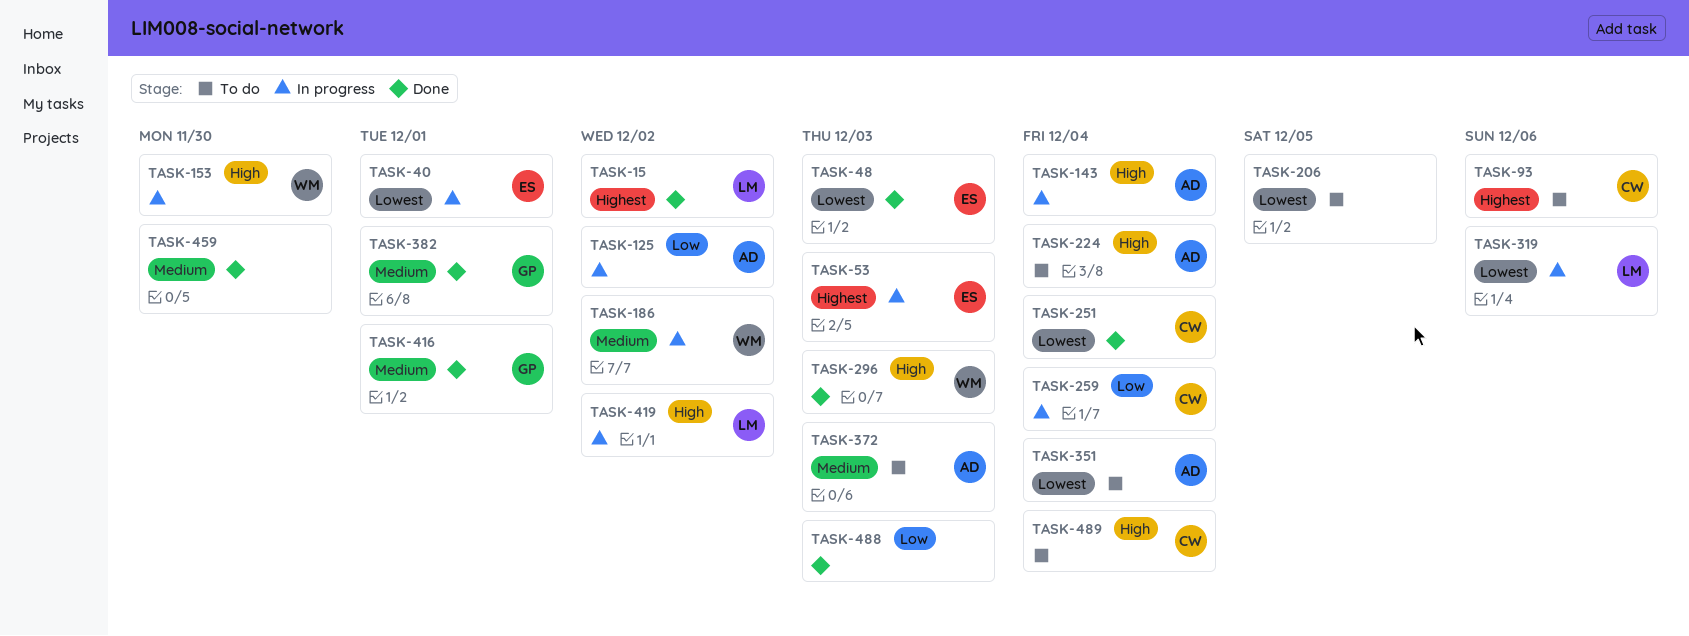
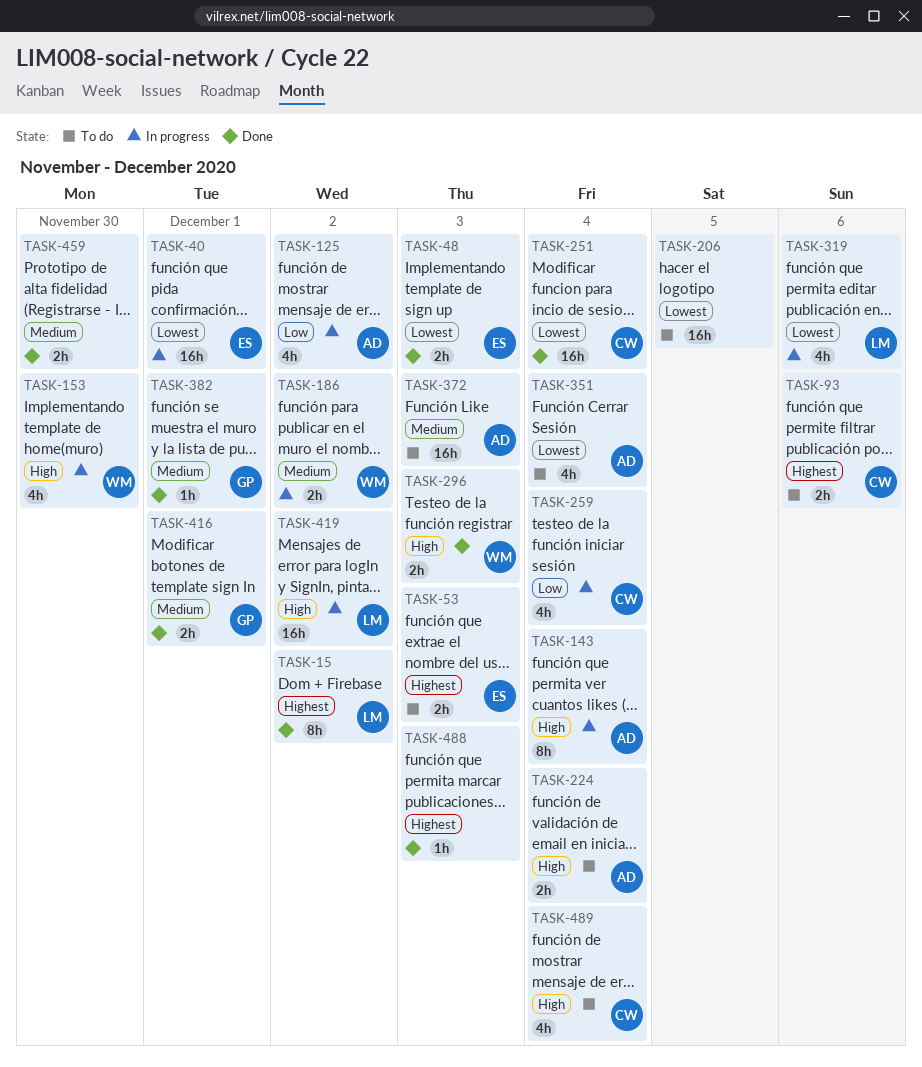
TASK-53, status: In progress -> To do
TASK-488, priority: Low -> Highest

